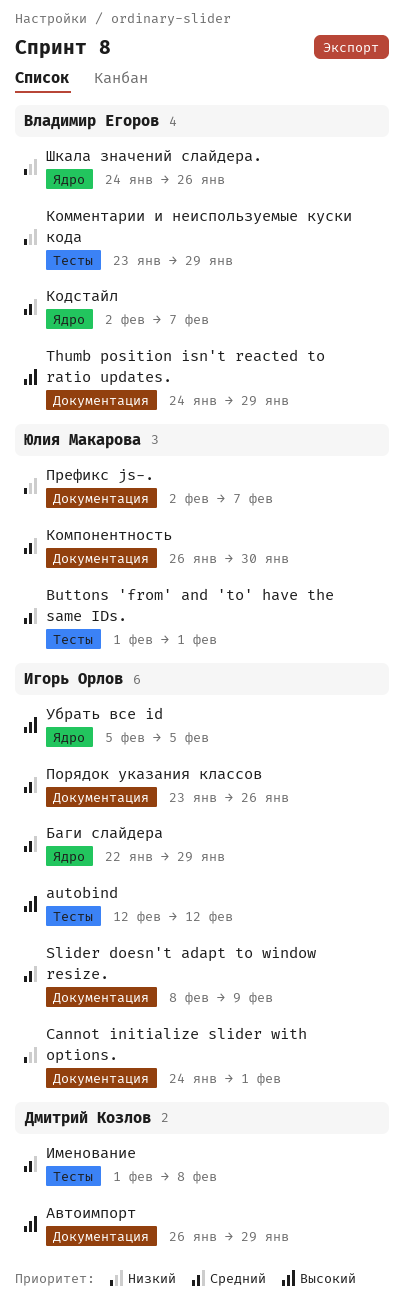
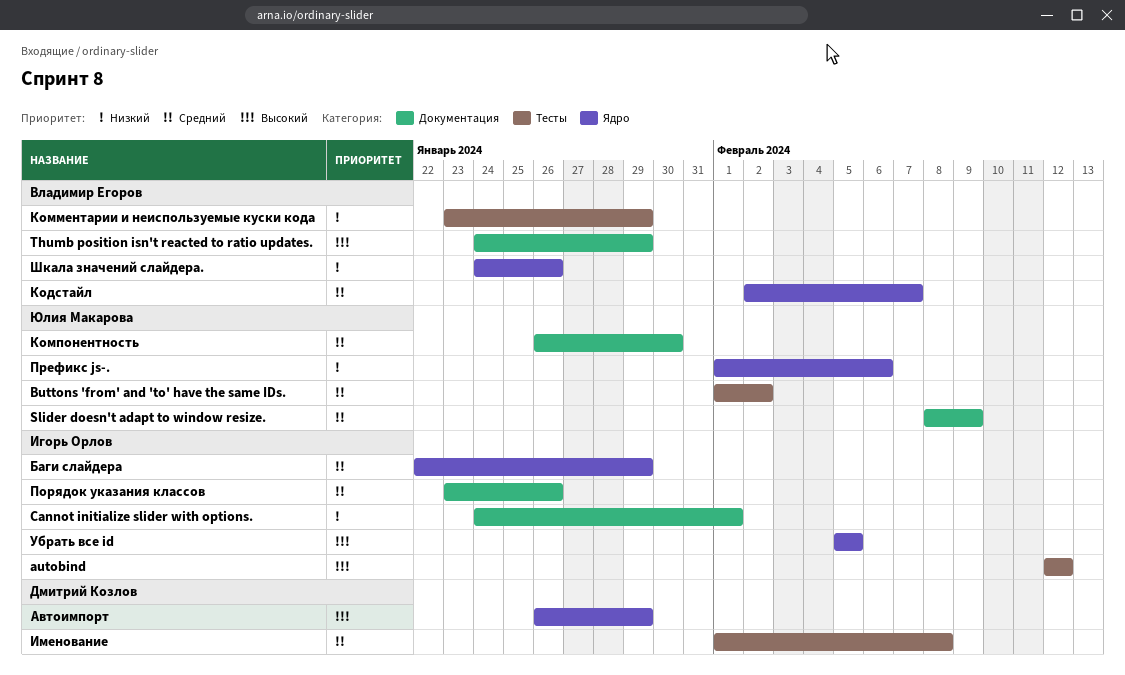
Buttons 'from' and 'to' have the same IDs., due: Feb 1 -> Feb 2
Slider doesn't adapt to window resize., owner: Игорь Орлов -> Юлия Макарова
Автоимпорт, label: Документация -> Ядро
Префикс js-., label: Документация -> Ядро
Префикс js-., start: Feb 2 -> Feb 1
Префикс js-., due: Feb 7 -> Feb 6

